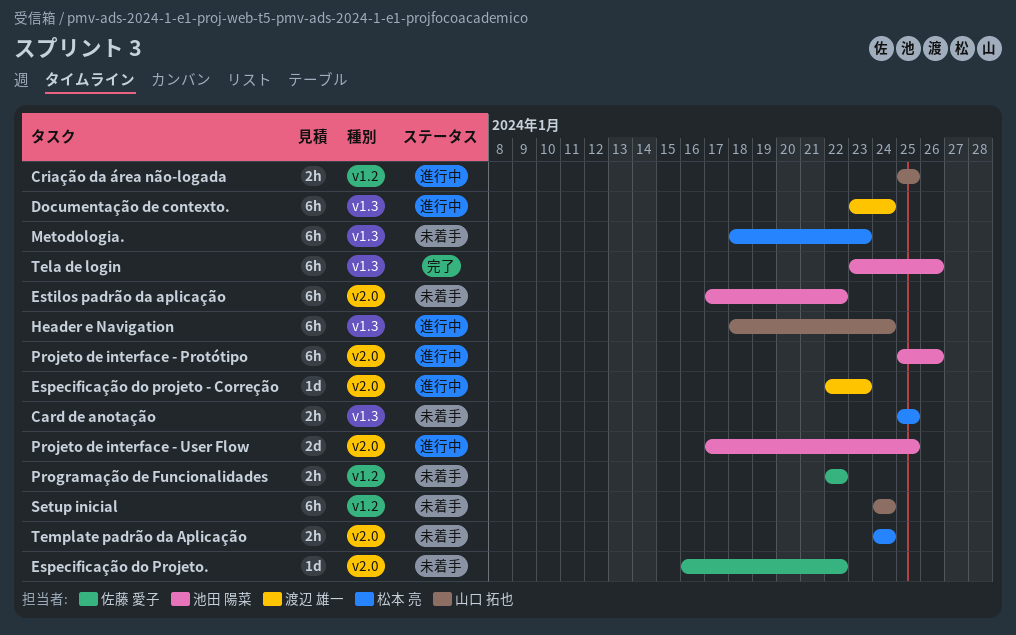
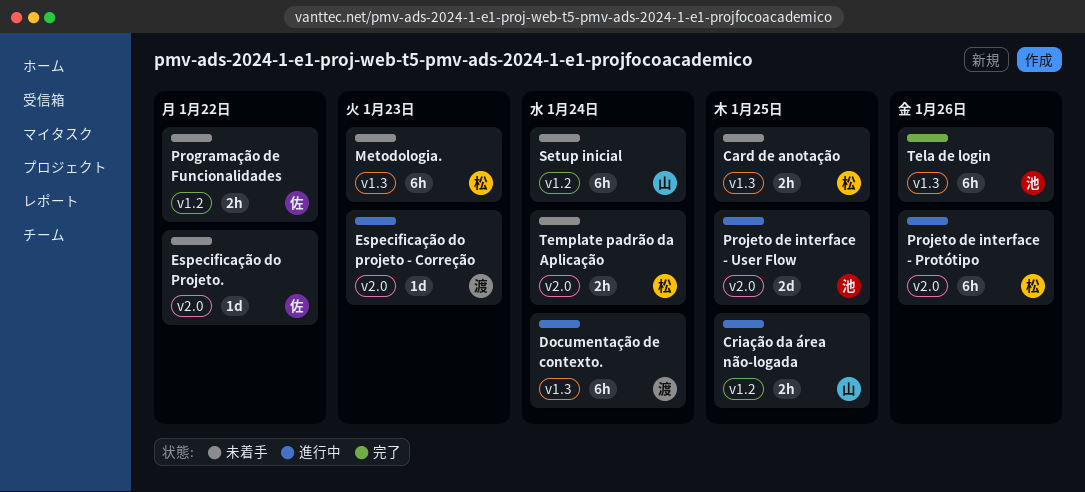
Estilos padrão da aplicação: present -> none
Header e Navigation: present -> none
Projeto de interface - Protótipo, owner: 池田 陽菜 -> 松本 亮

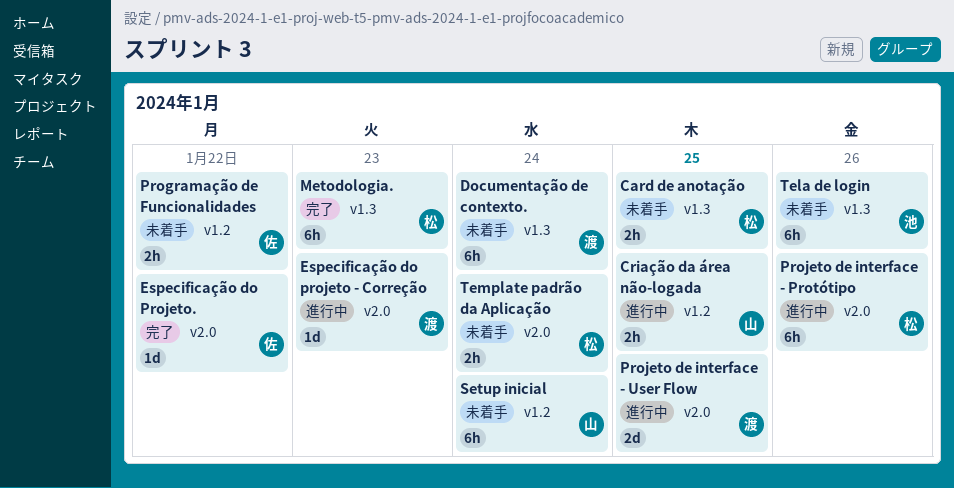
Documentação de contexto., status: 進行中 -> 未着手
Especificação do Projeto., status: 未着手 -> 完了
Metodologia., status: 未着手 -> 完了
Projeto de interface - User Flow, owner: 池 -> 渡
Tela de login, status: 完了 -> 未着手

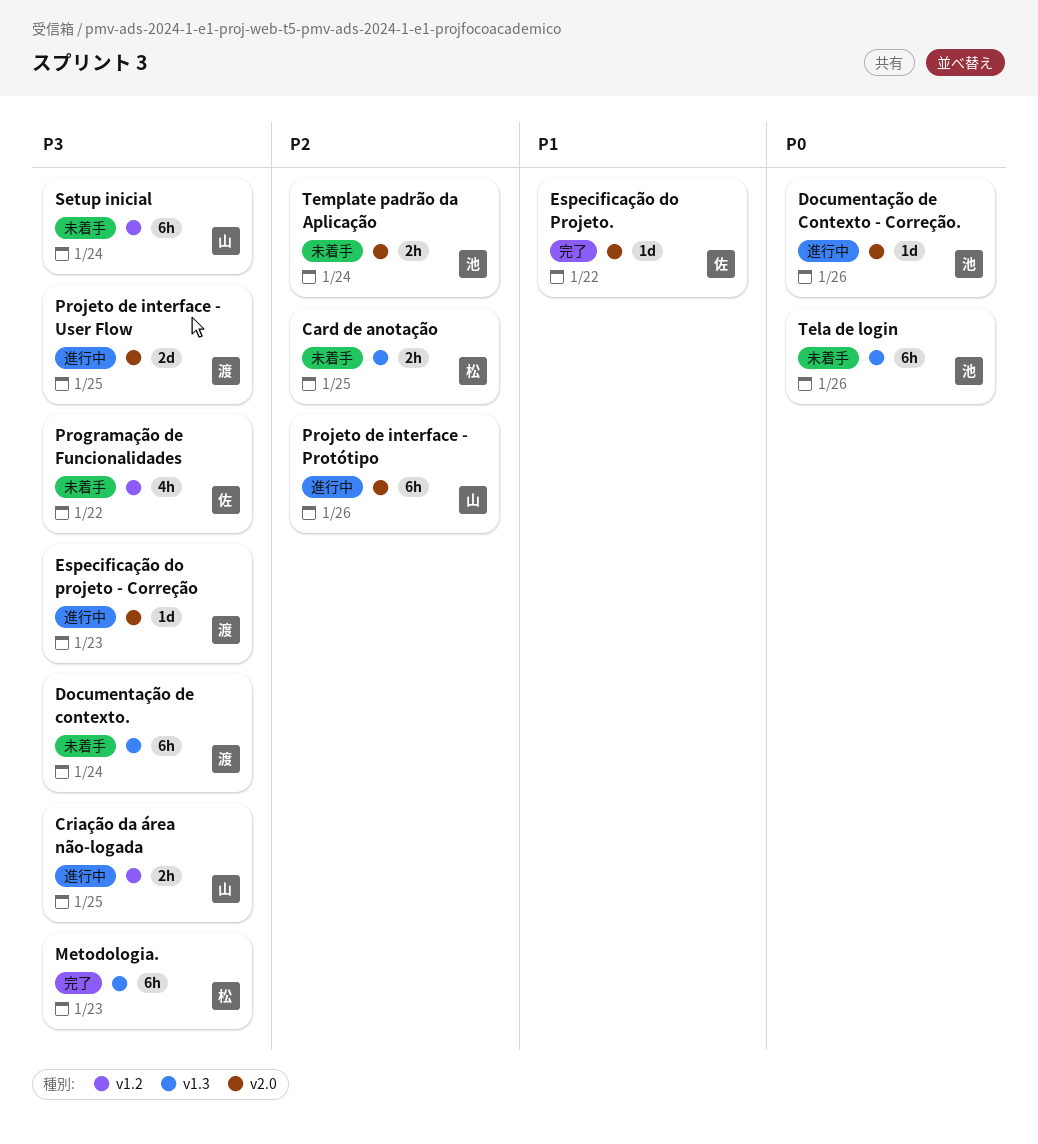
Documentação de Contexto - Correção.: none -> present
Programação de Funcionalidades, estimate: 2h -> 4h
Projeto de interface - Protótipo, owner: 松 -> 山
Template padrão da Aplicação, owner: 松 -> 池

